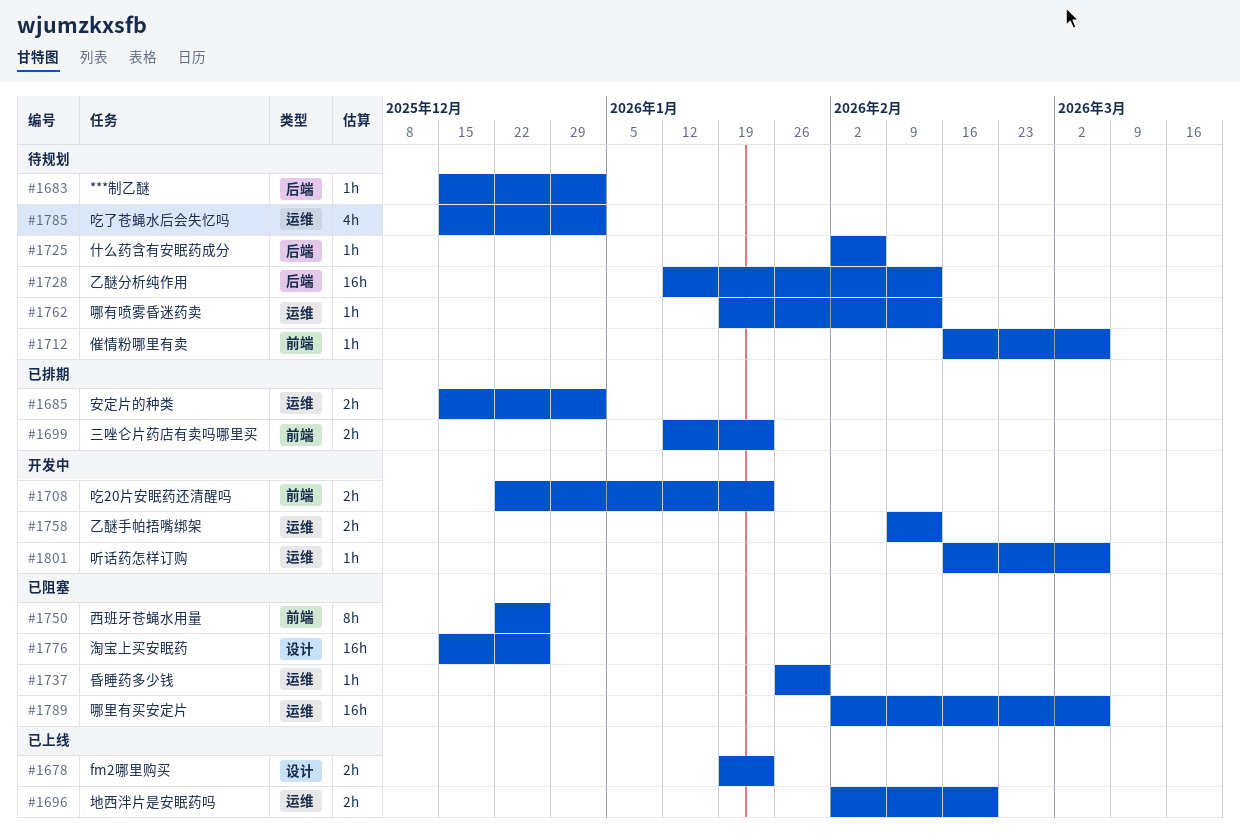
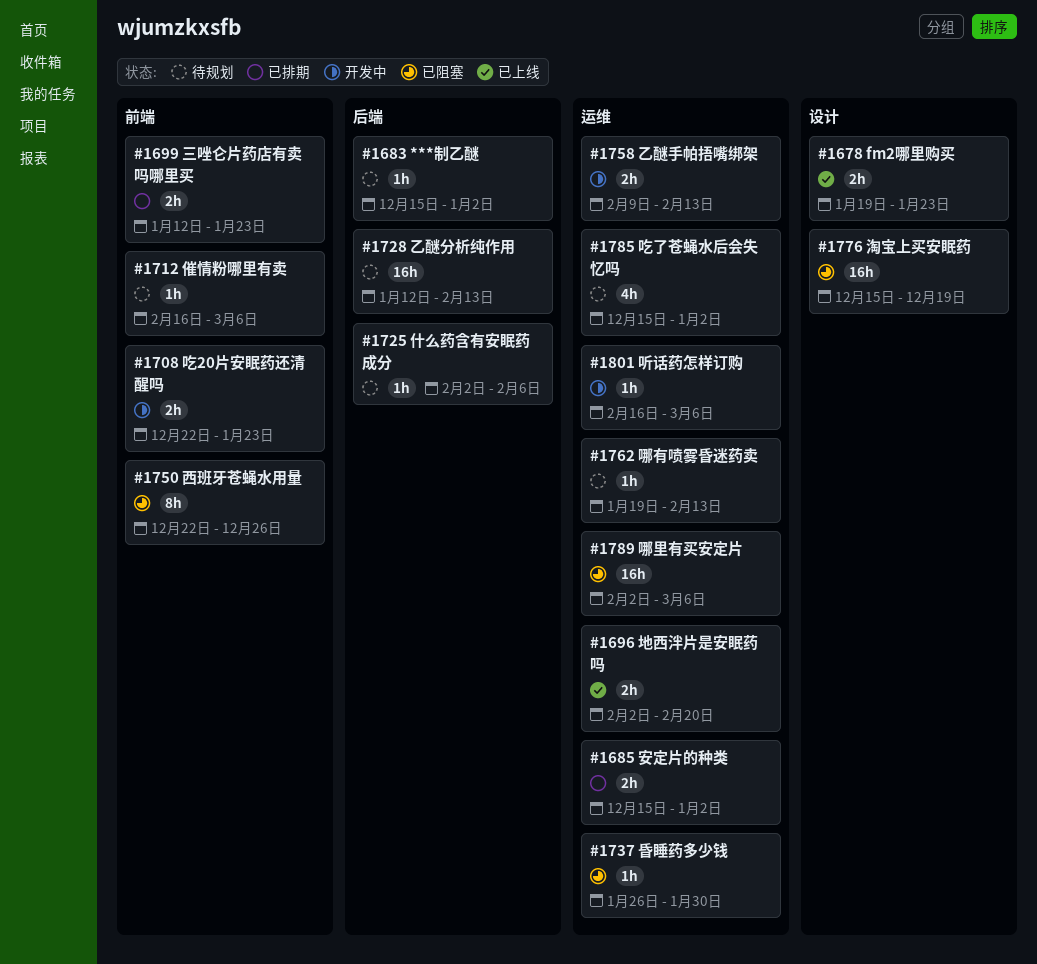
#1776, due: Dec 26 -> Dec 19

